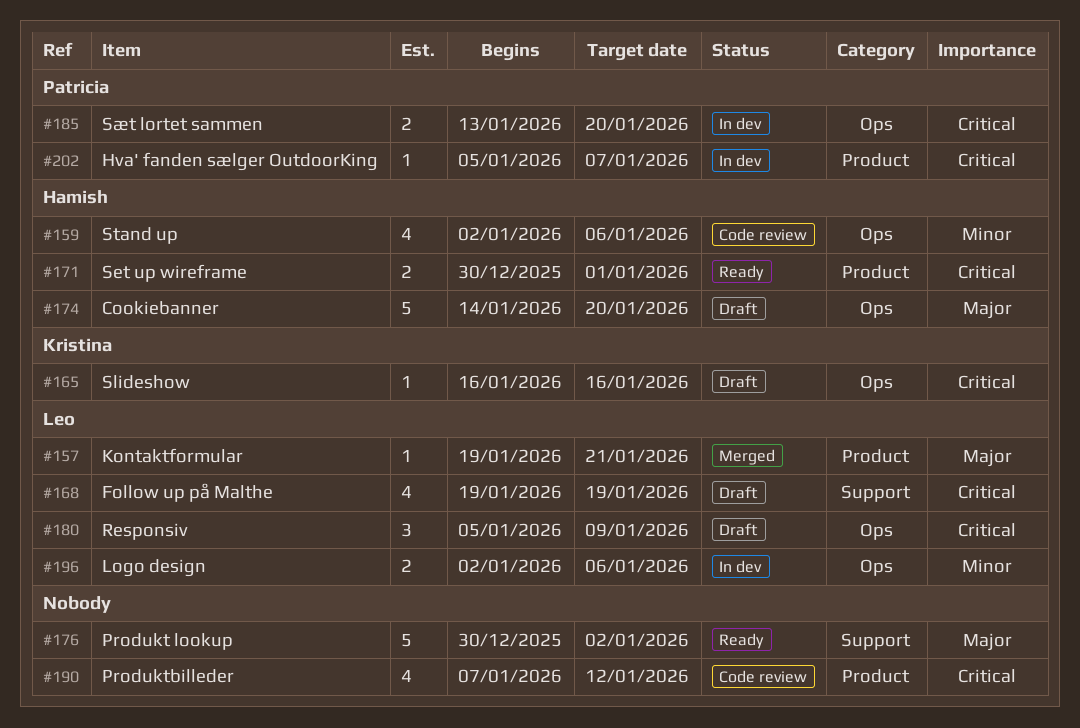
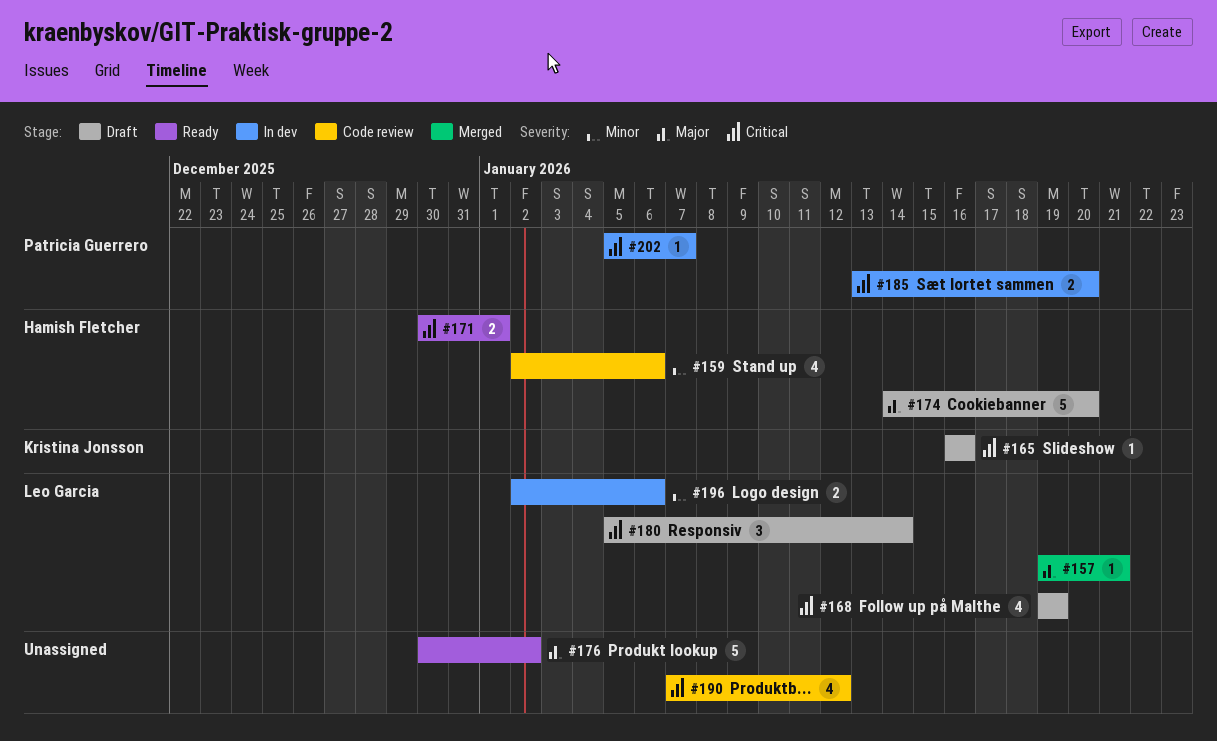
#180, due: Jan 9 -> Jan 14

